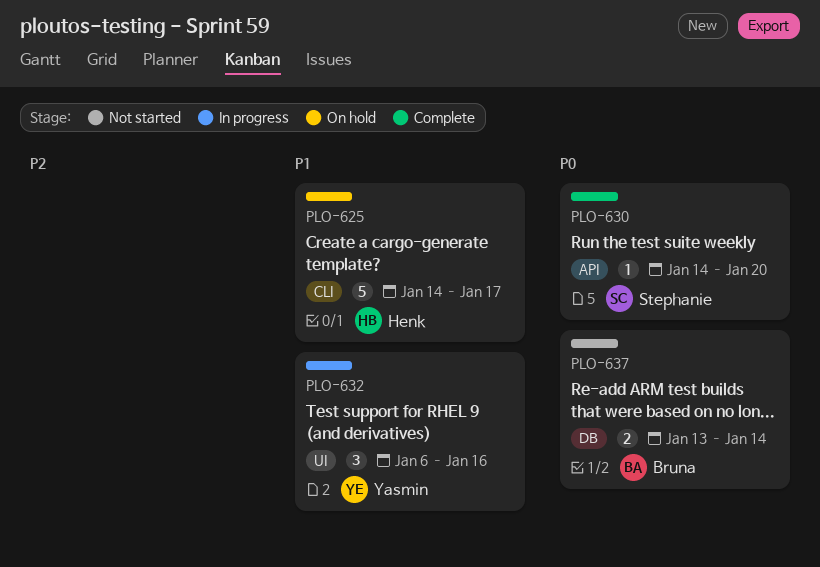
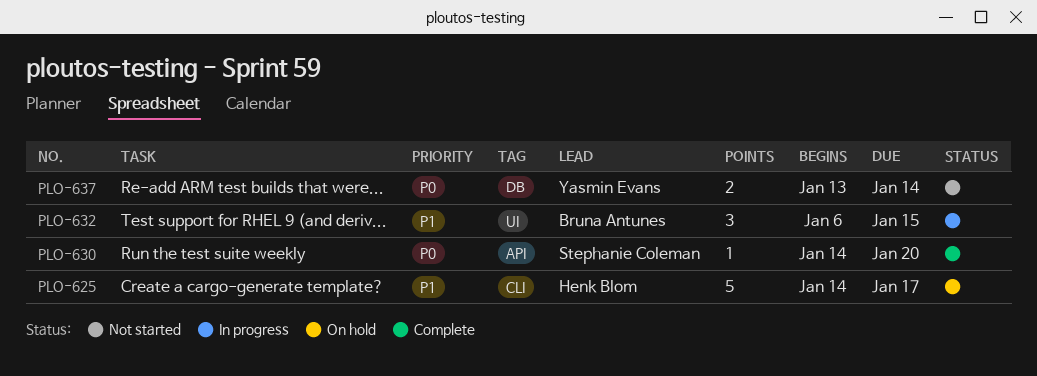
PLO-632, owner: Yasmin Evans -> Bruna Antunes
PLO-632, due: Jan 16 -> Jan 15
PLO-637, owner: Bruna Antunes -> Yasmin Evans

